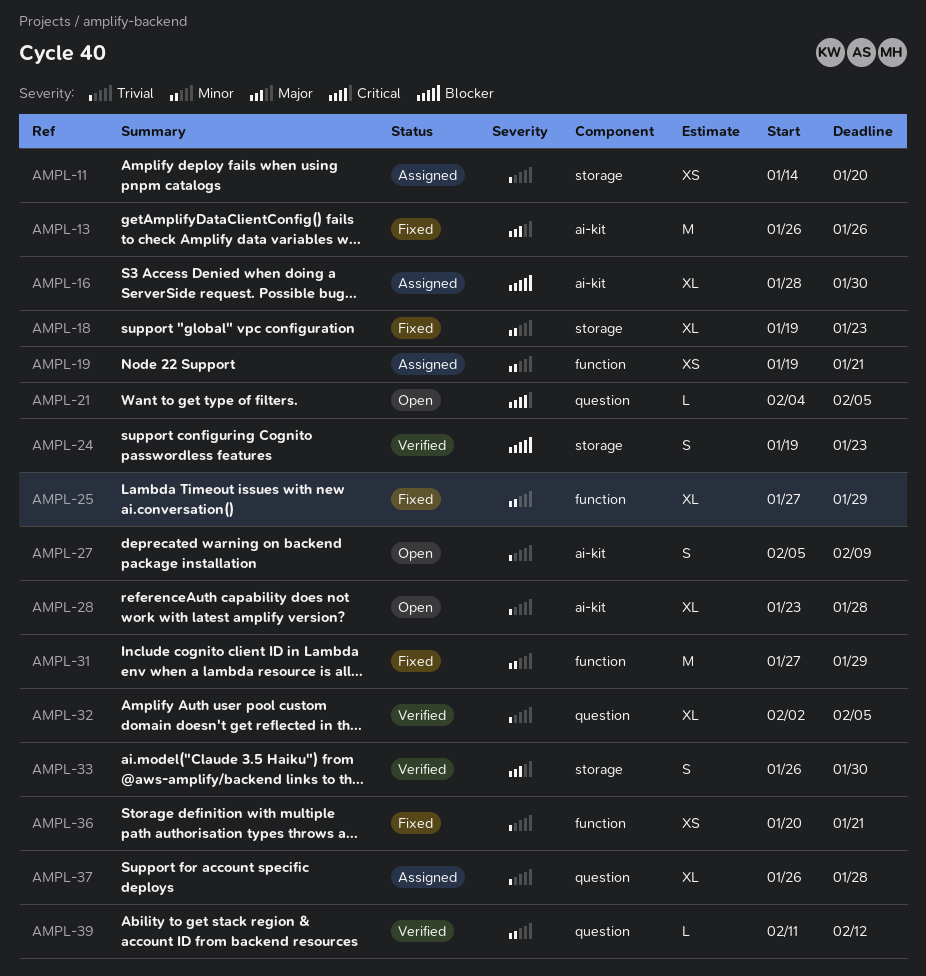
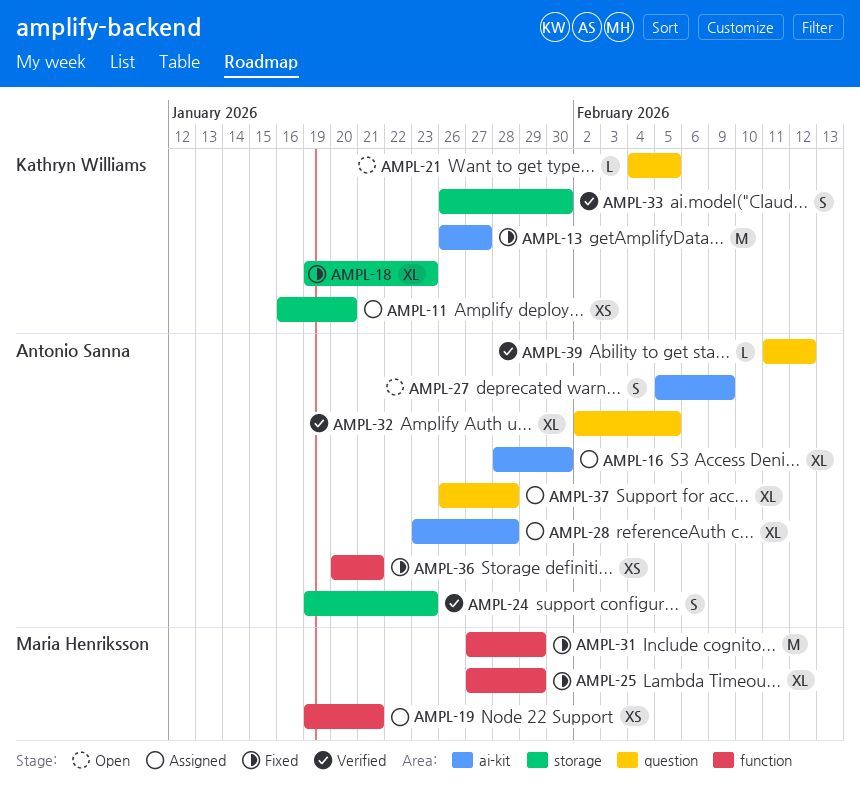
AMPL-11, start: Jan 14 -> Jan 16
AMPL-13, due: Jan 26 -> Jan 27
AMPL-28, status: Open -> Assigned

